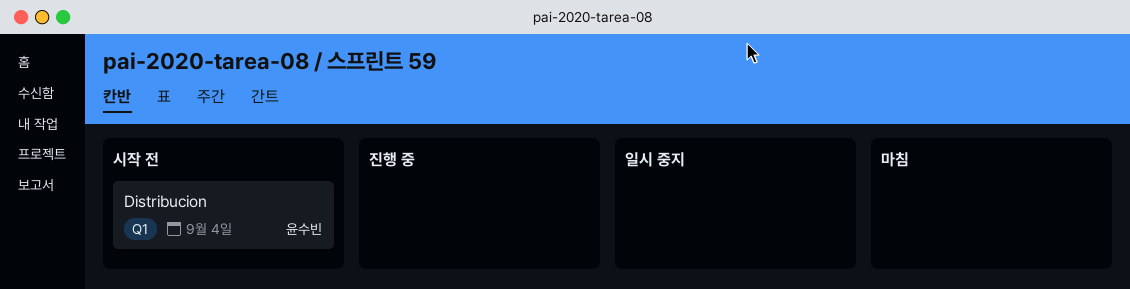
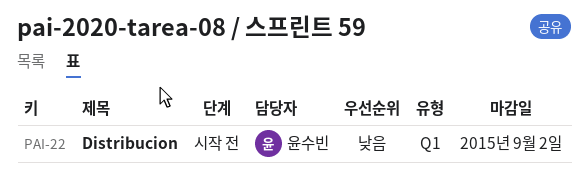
Distribucion, due: Sep 4 -> Sep 2

